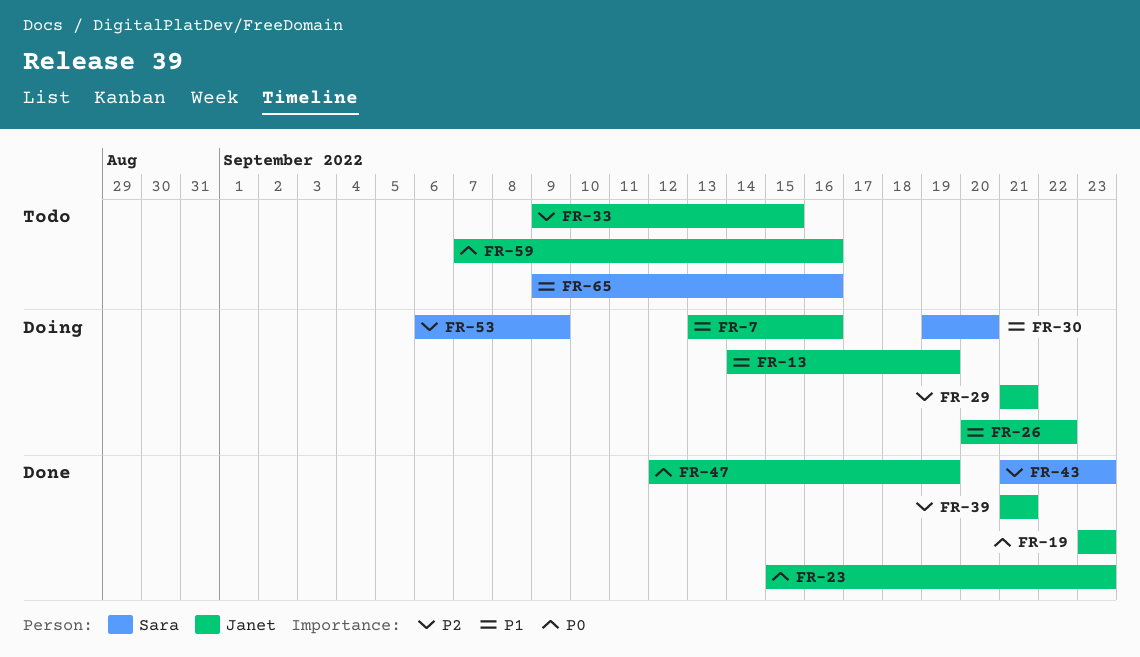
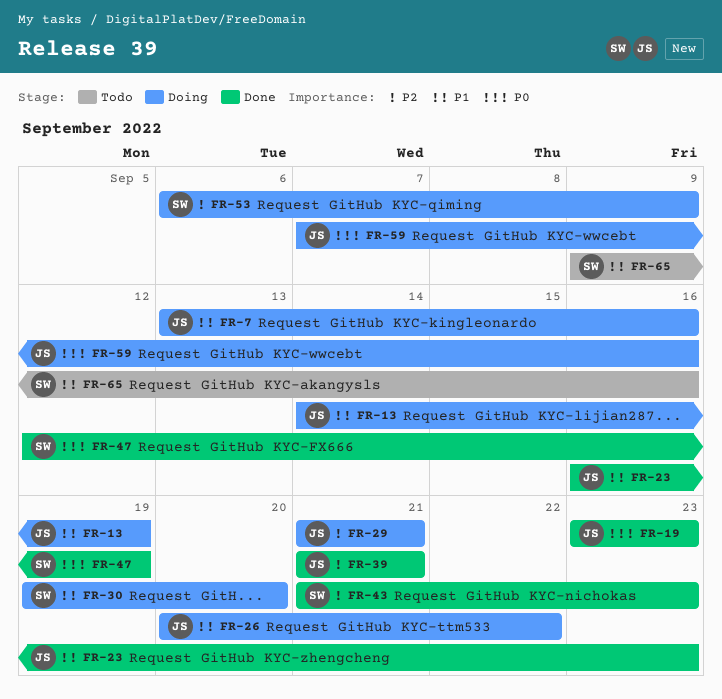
FR-23, priority: P0 -> P1
FR-23, start: Sep 15 -> Sep 16
FR-33: present -> none
FR-47, owner: Janet -> Sara
FR-59, status: Todo -> Doing

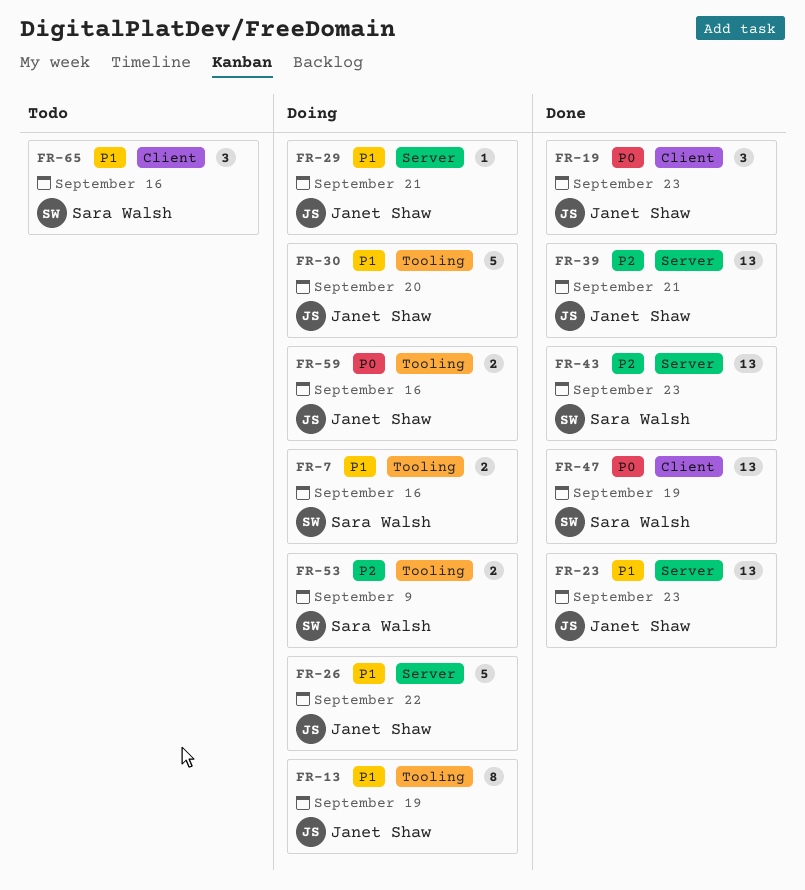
FR-7, owner: Janet Shaw -> Sara Walsh
FR-29, priority: P2 -> P1
FR-30, owner: Sara Walsh -> Janet Shaw

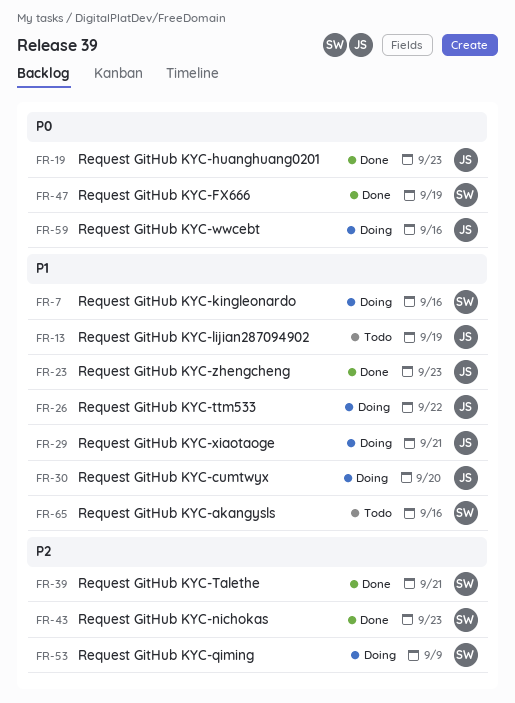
FR-13, status: Doing -> Todo
FR-39, owner: Janet Shaw -> Sara Walsh

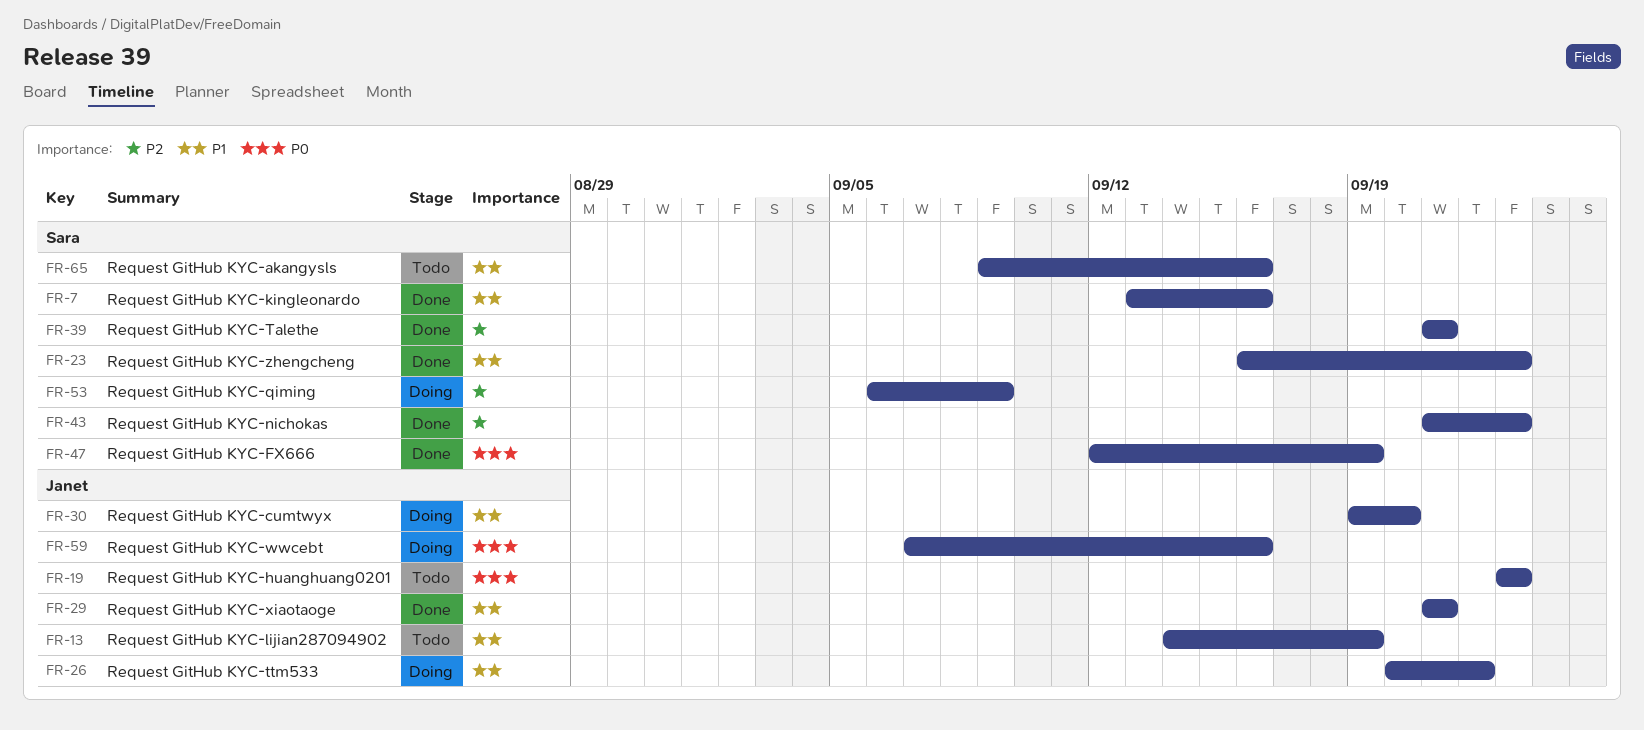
FR-7, status: Doing -> Done
FR-19, status: Done -> Todo
FR-23, owner: Janet -> Sara
FR-29, status: Doing -> Done

